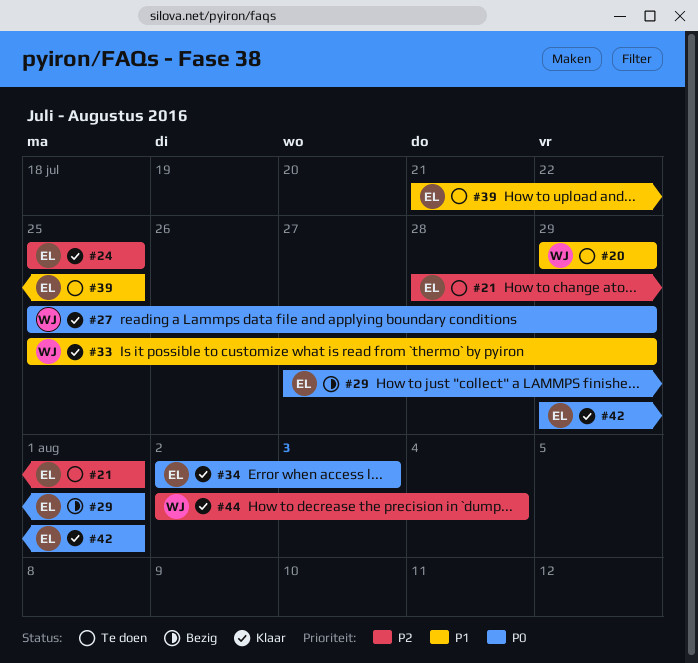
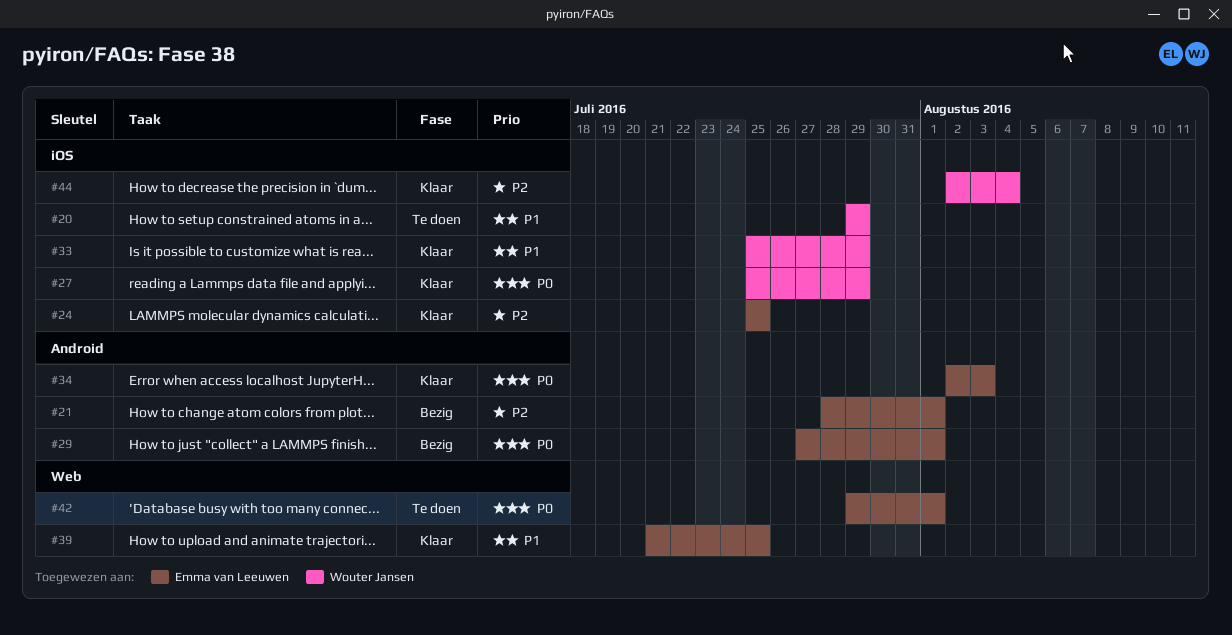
#21, status: Te doen -> Bezig
#39, status: Te doen -> Klaar
#42, status: Klaar -> Te doen

